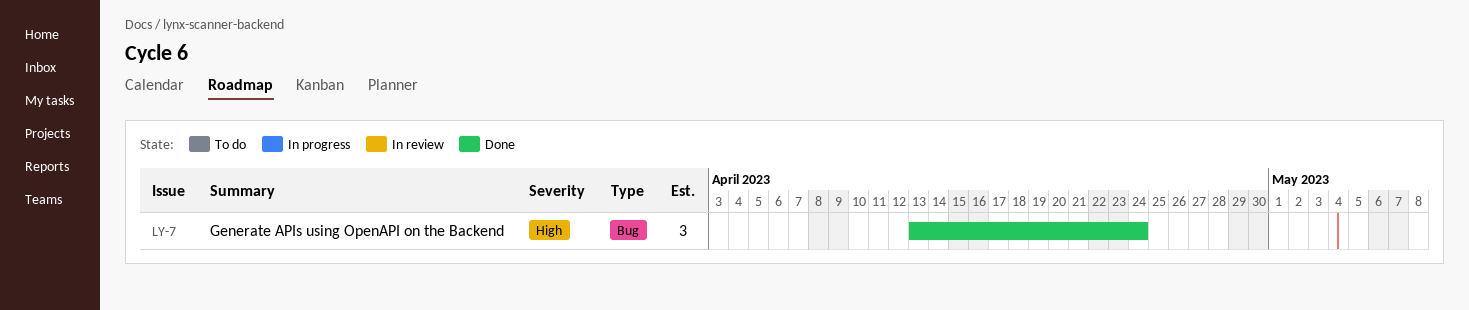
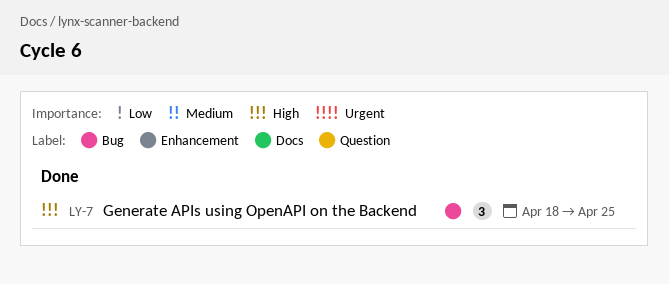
LY-7, start: Apr 13 -> Apr 18
LY-7, due: Apr 24 -> Apr 25

